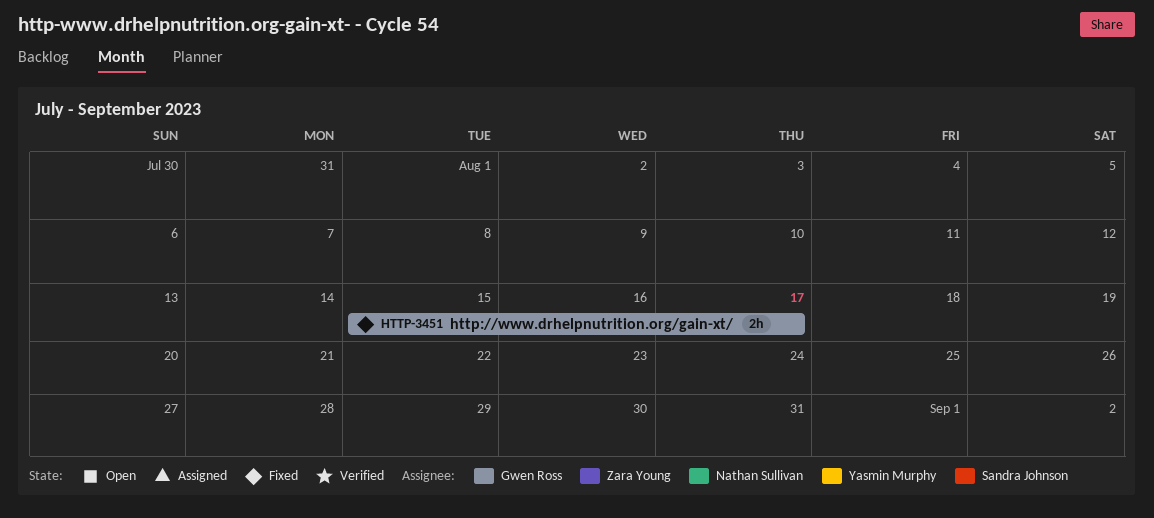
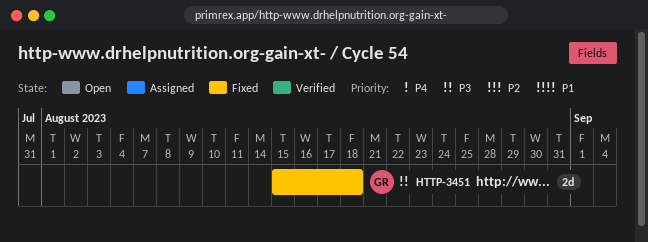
HTTP-3451, estimate: 2h -> 2d
HTTP-3451, due: Aug 17 -> Aug 18

